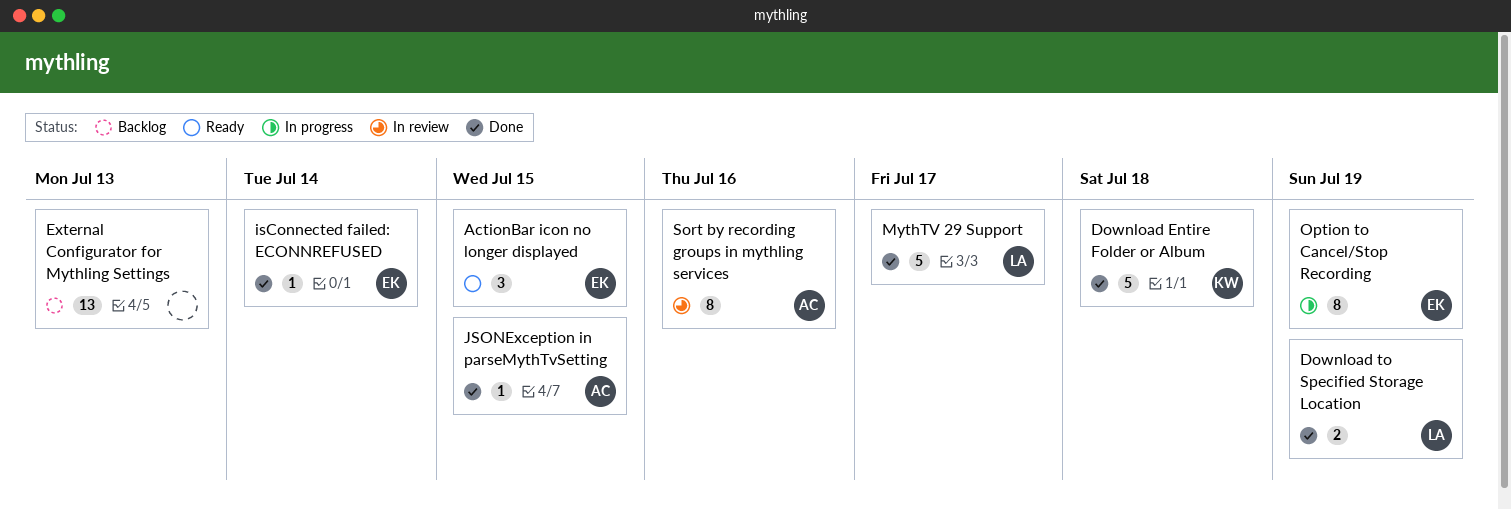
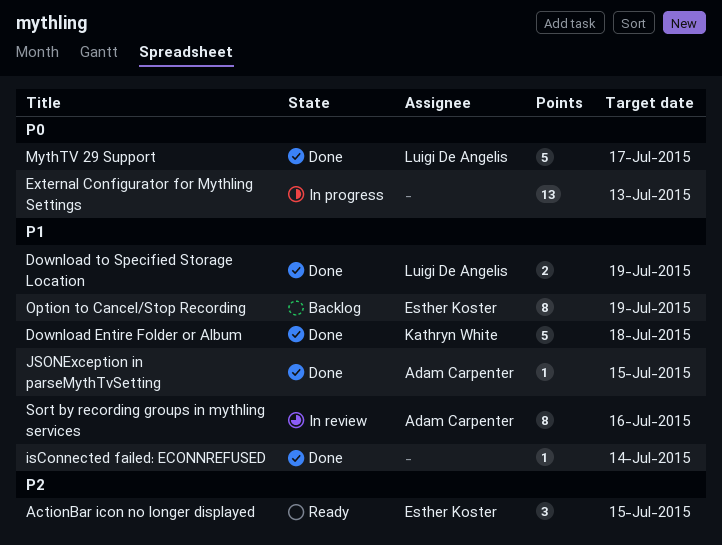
External Configurator for Mythling Settings, status: Backlog -> In progress
isConnected failed: ECONNREFUSED, owner: Esther Koster -> none
Option to Cancel/Stop Recording, status: In progress -> Backlog

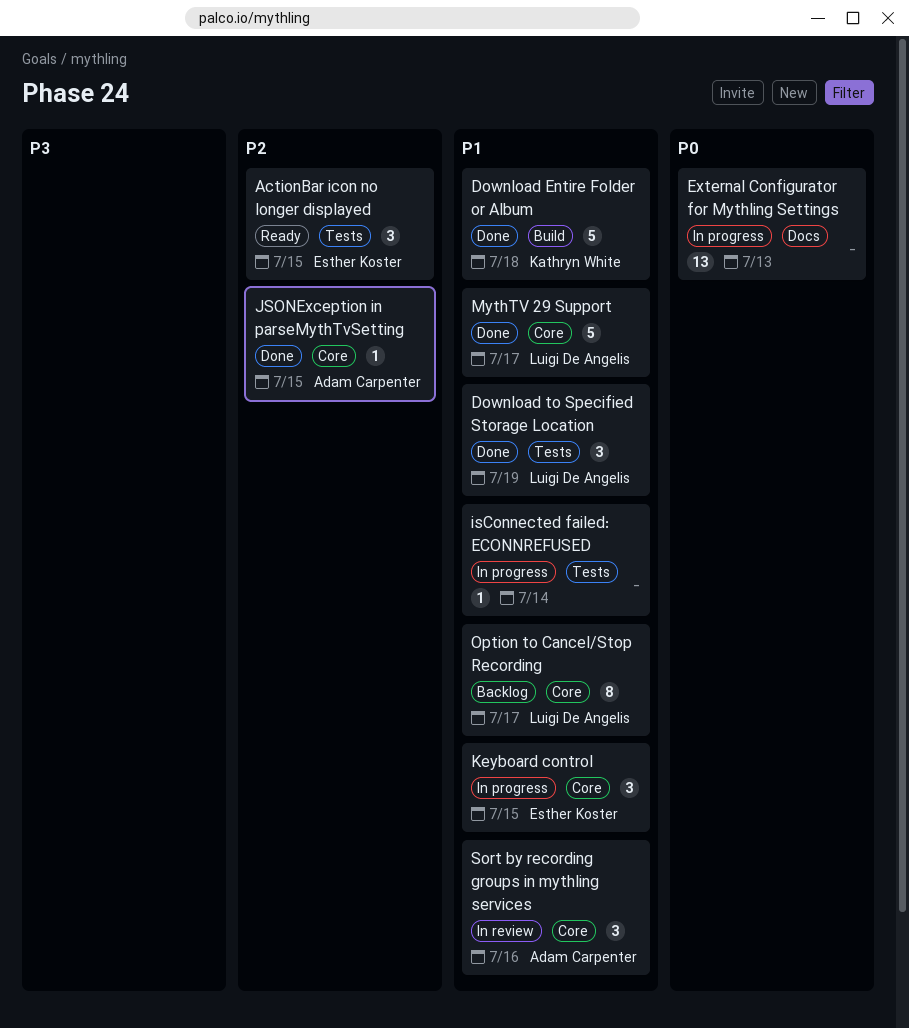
Download to Specified Storage Location, estimate: 2 -> 3
isConnected failed: ECONNREFUSED, status: Done -> In progress
JSONException in parseMythTvSetting, priority: P1 -> P2
Keyboard control: none -> present
MythTV 29 Support, priority: P0 -> P1
Option to Cancel/Stop Recording, owner: Esther Koster -> Luigi De Angelis
Option to Cancel/Stop Recording, due: Jul 19 -> Jul 17
Sort by recording groups in mythling services, estimate: 8 -> 3

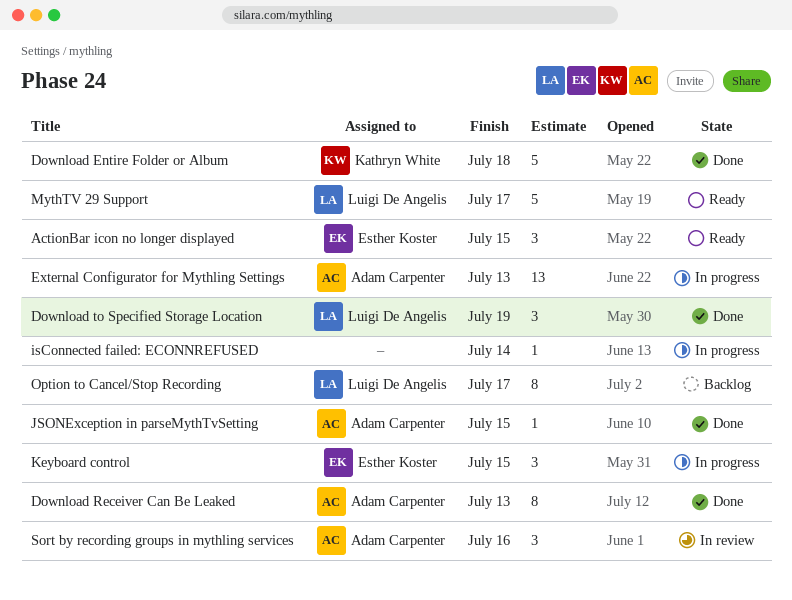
Download Receiver Can Be Leaked: none -> present
External Configurator for Mythling Settings, owner: none -> Adam Carpenter
MythTV 29 Support, status: Done -> Ready

